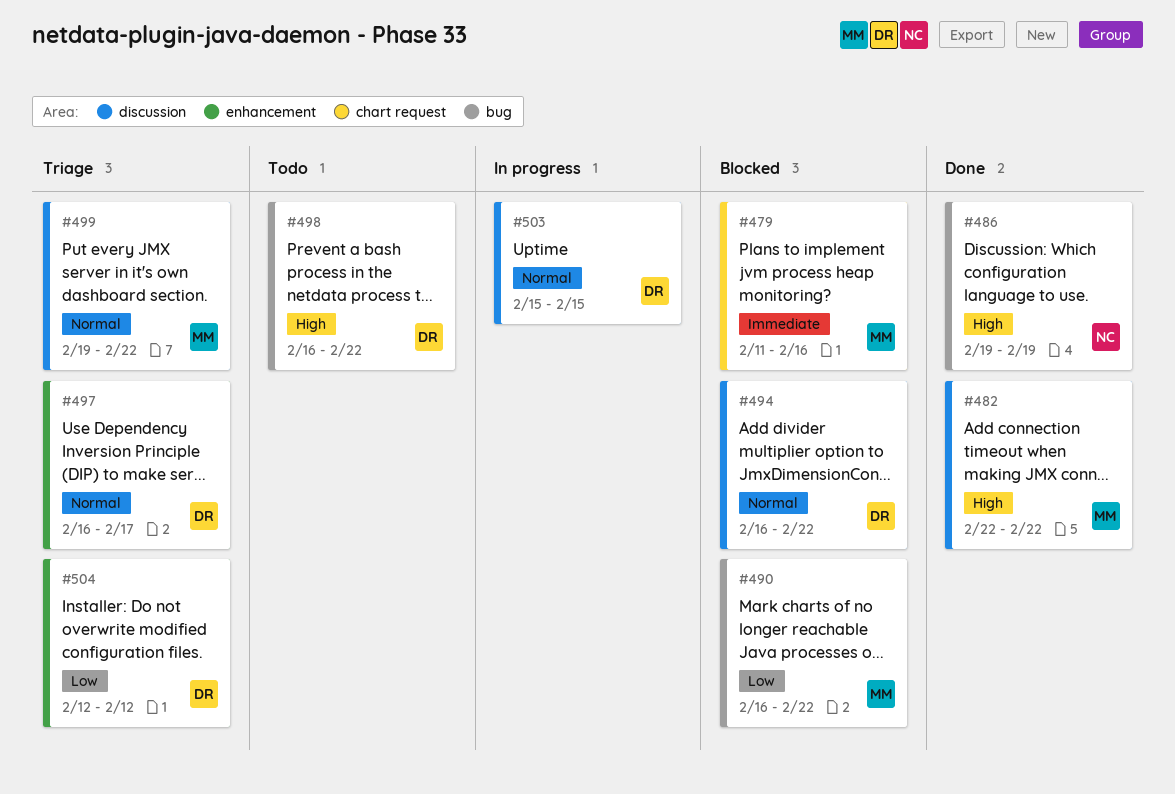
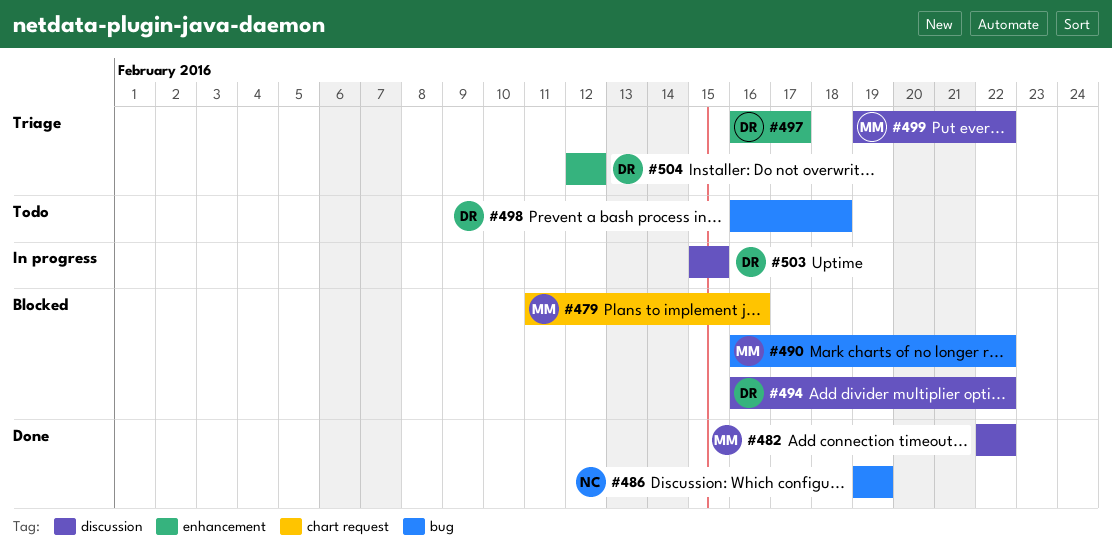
#498, due: Feb 22 -> Feb 18

